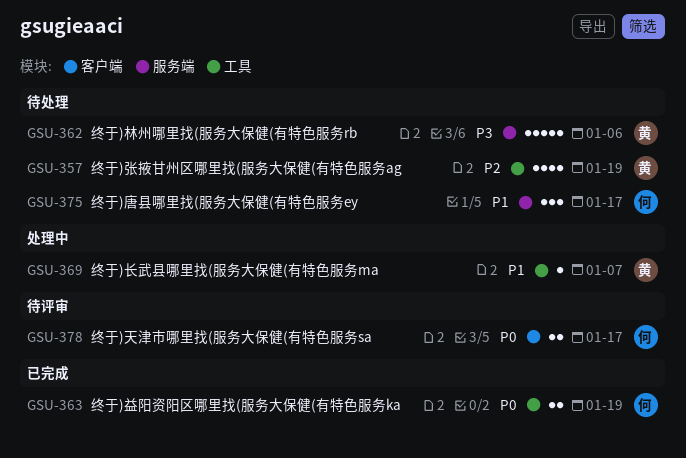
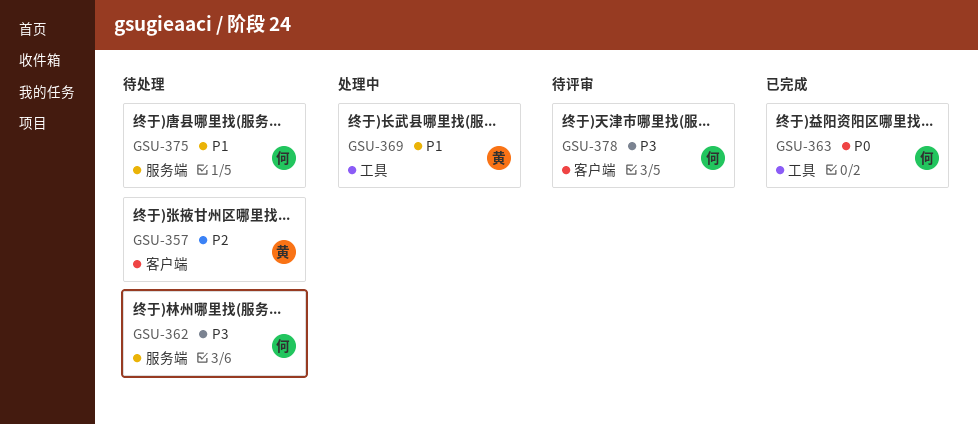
GSU-357, label: 工具 -> 客户端
GSU-362, owner: 黄 -> 何
GSU-378, priority: P0 -> P3

